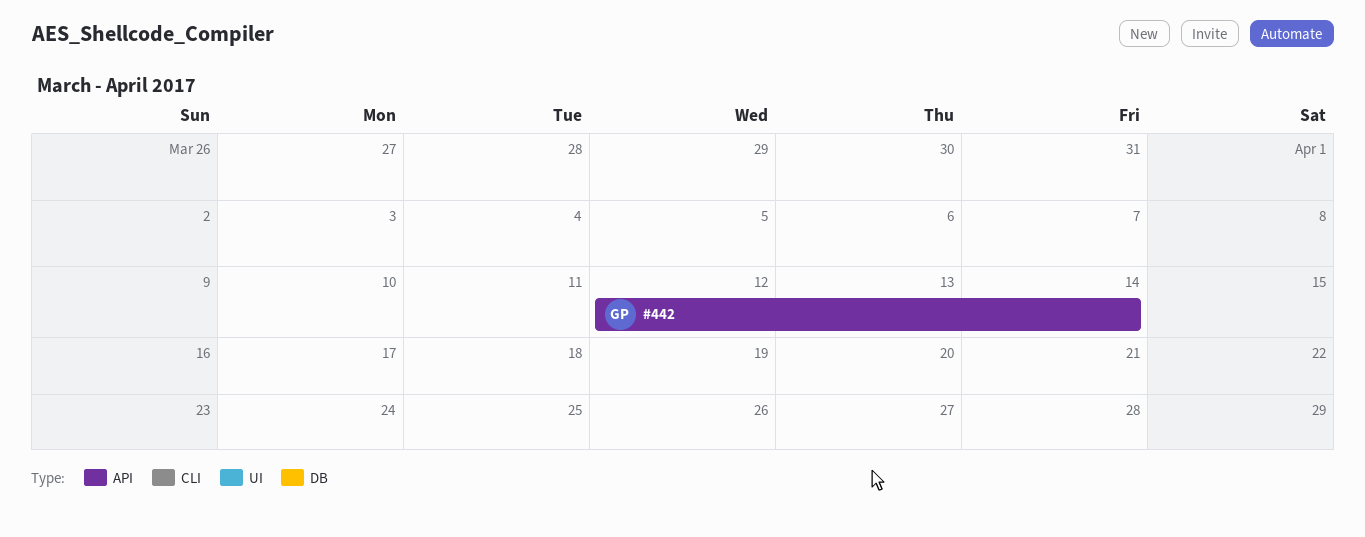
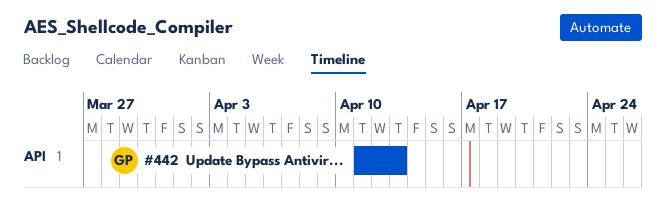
#442, start: Apr 12 -> Apr 11
#442, due: Apr 14 -> Apr 13

